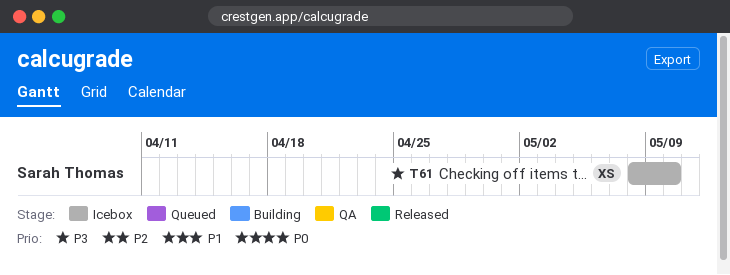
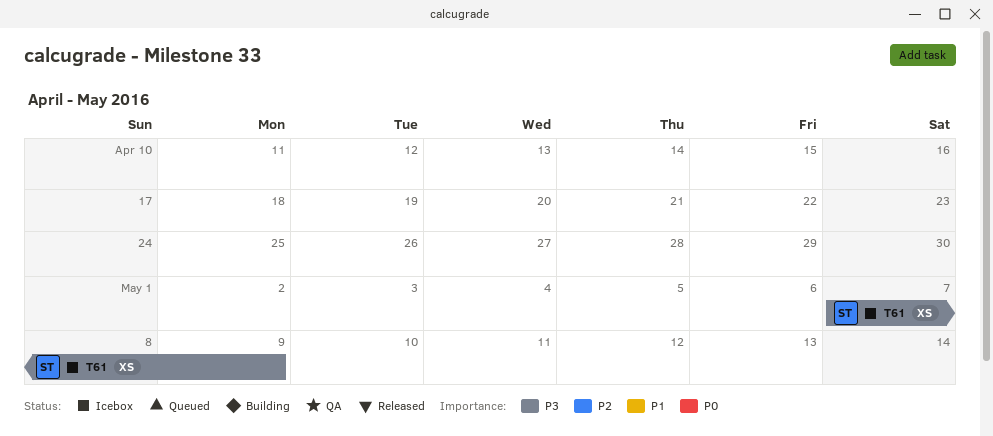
T61, start: May 8 -> May 7
T61, due: May 10 -> May 9

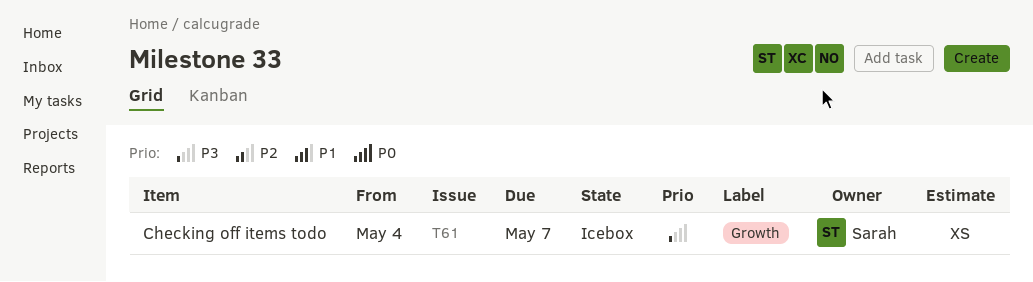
T61, start: May 7 -> May 4
T61, due: May 9 -> May 7

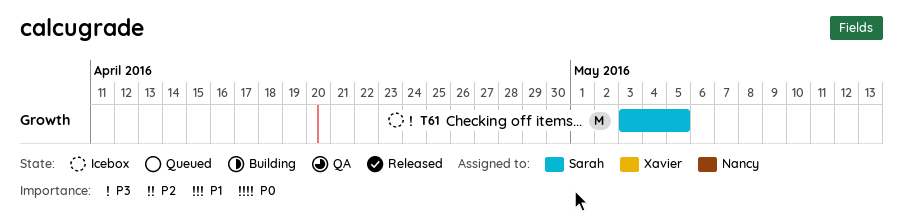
T61, estimate: XS -> M
T61, start: May 4 -> May 3
T61, due: May 7 -> May 5

